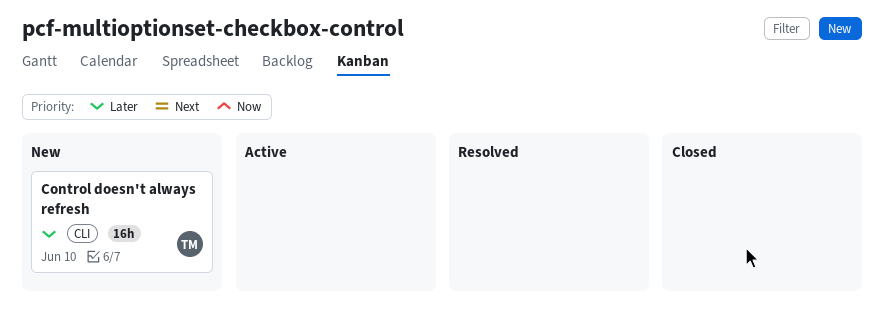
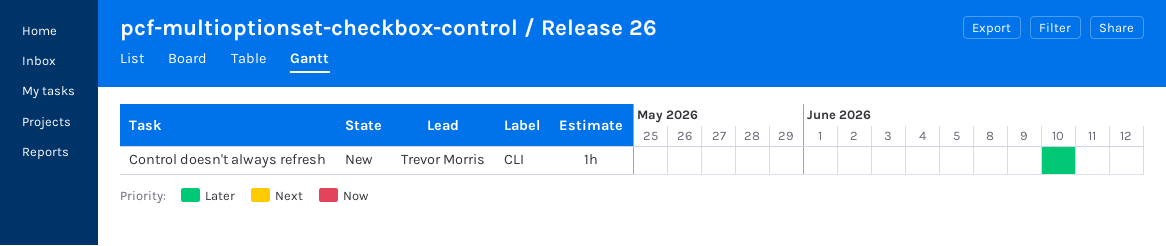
Control doesn't always refresh, estimate: 16h -> 1h

